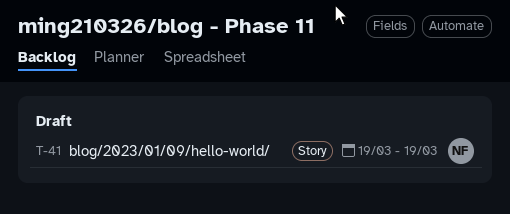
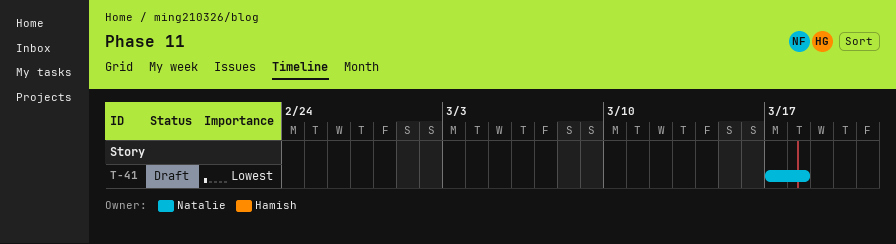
T-41, start: Mar 19 -> Mar 17
T-41, due: Mar 19 -> Mar 18

